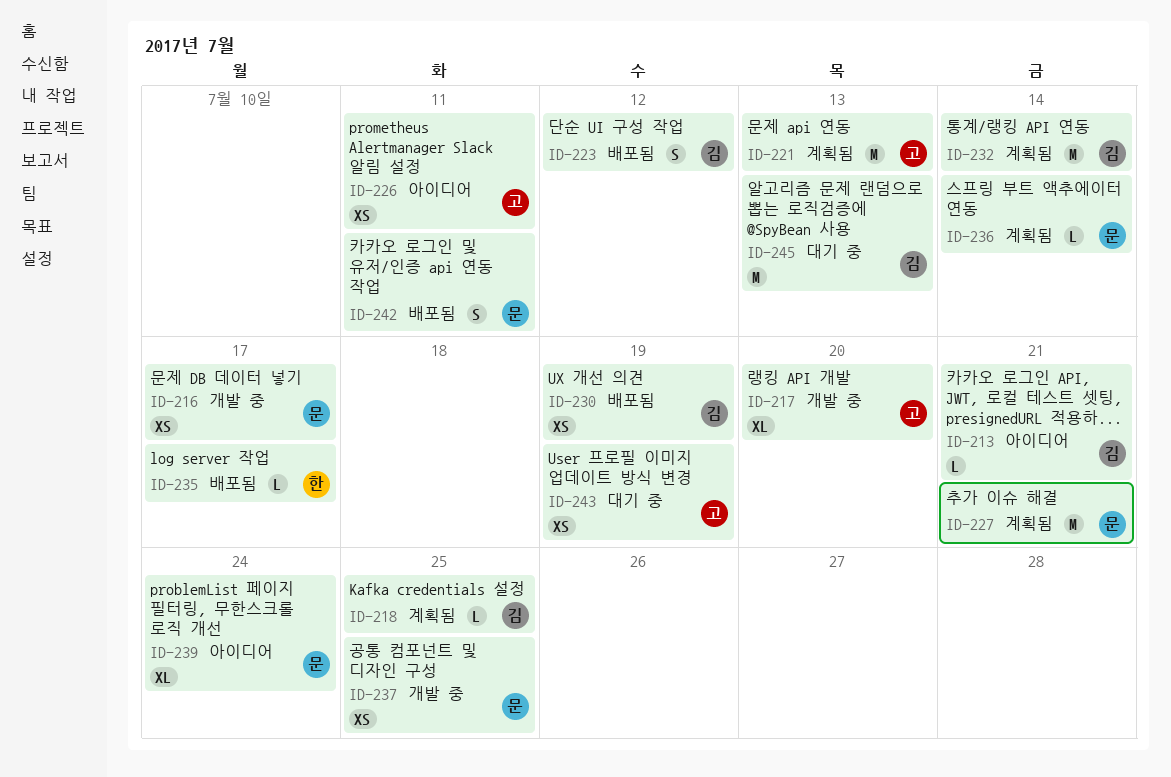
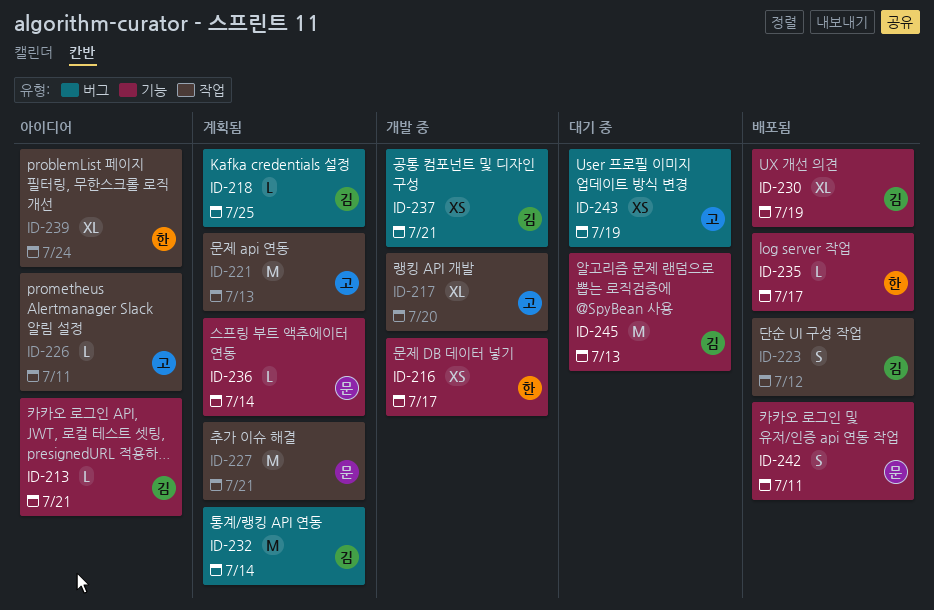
ID-216, owner: 문 -> 한
ID-226, estimate: XS -> L
ID-230, estimate: XS -> XL
ID-237, owner: 문 -> 김
ID-237, due: Jul 25 -> Jul 21
ID-239, owner: 문 -> 한

